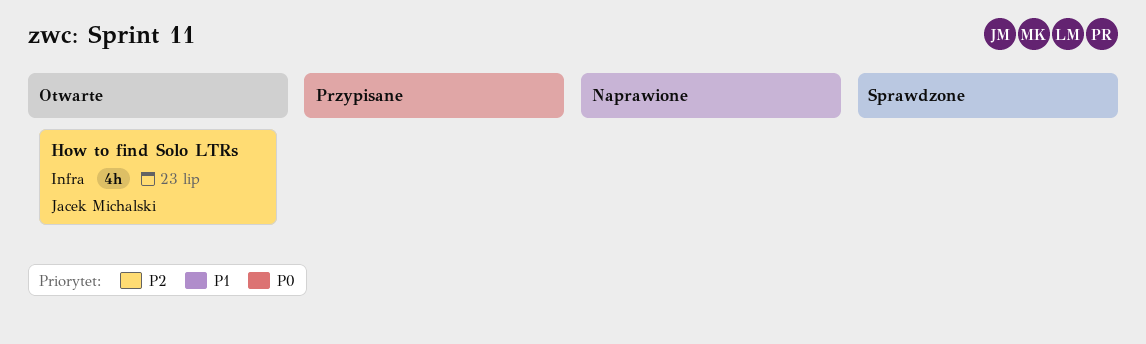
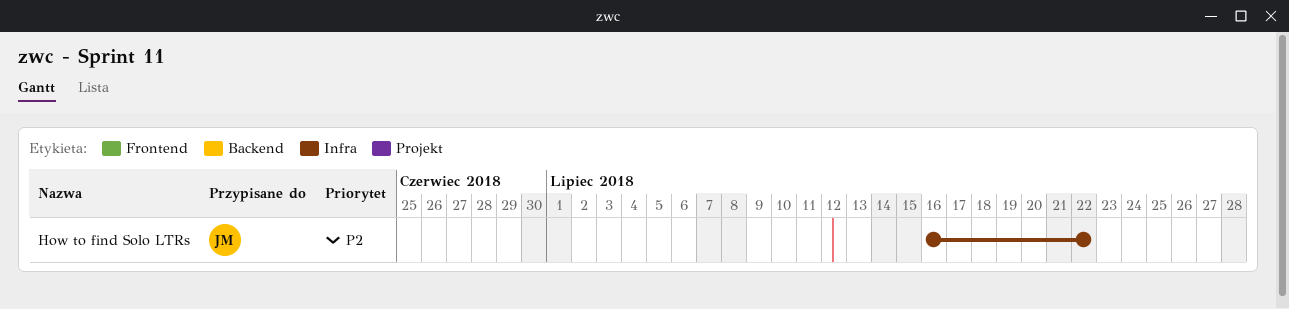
How to find Solo LTRs, due: Jul 23 -> Jul 22

